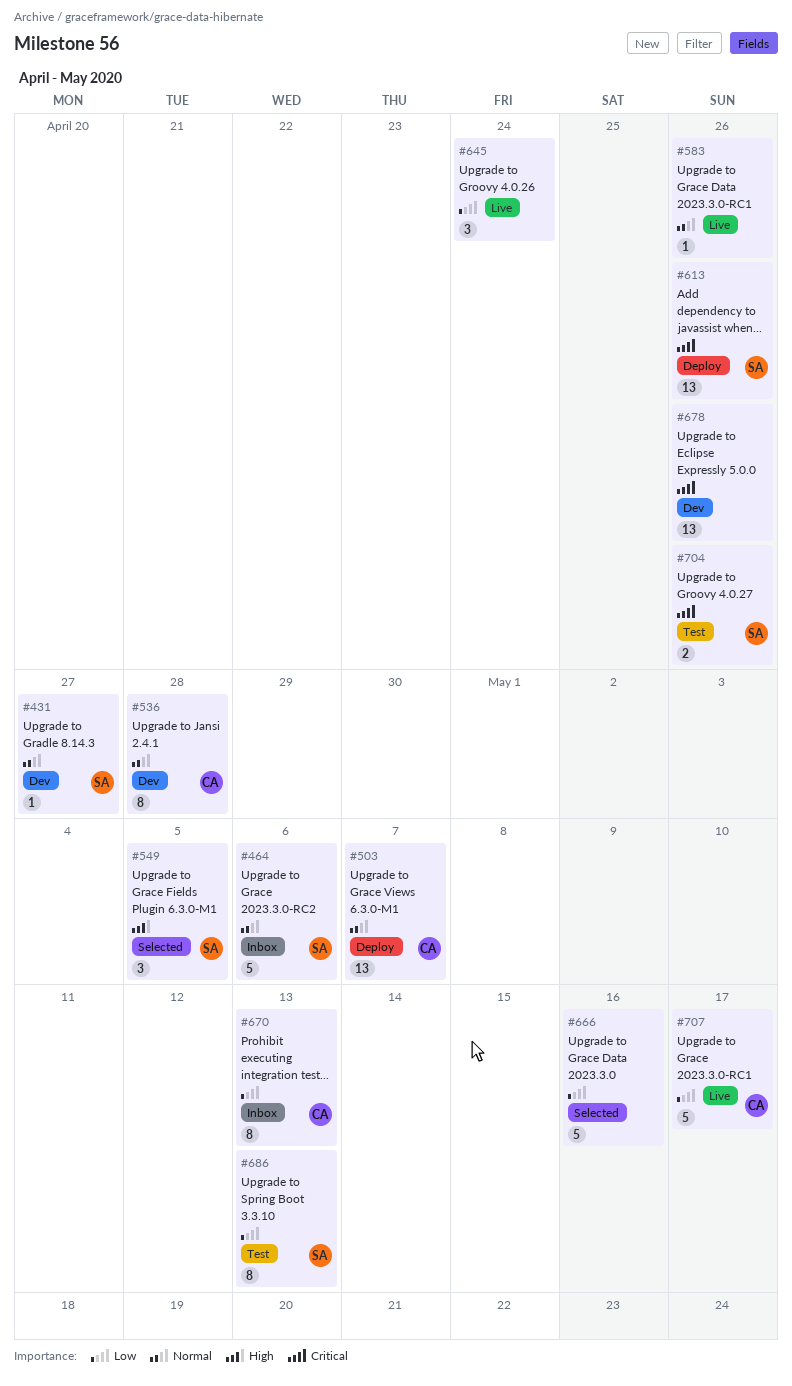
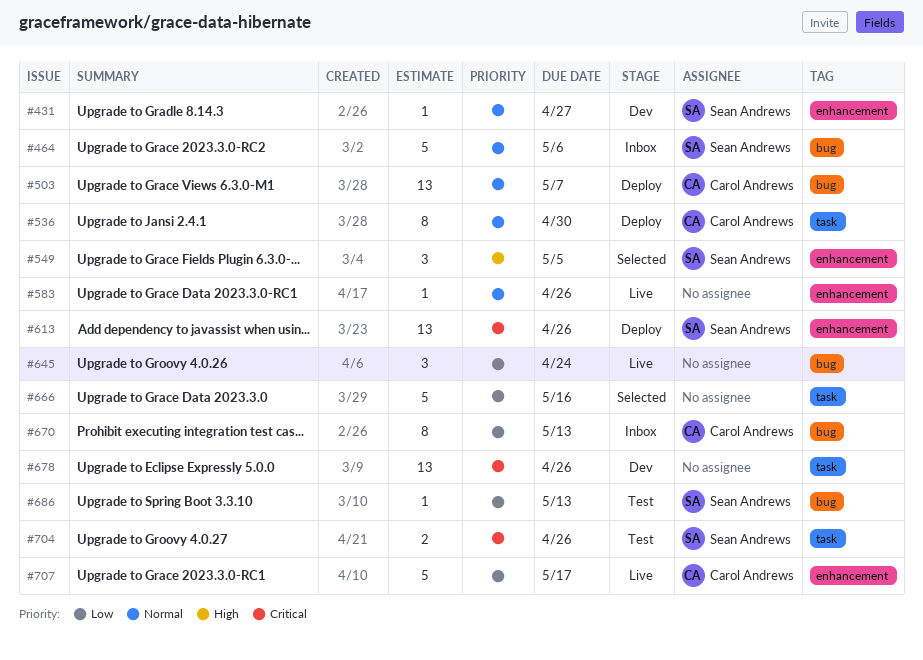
#536, status: Dev -> Deploy
#536, due: Apr 28 -> Apr 30
#686, estimate: 8 -> 1

